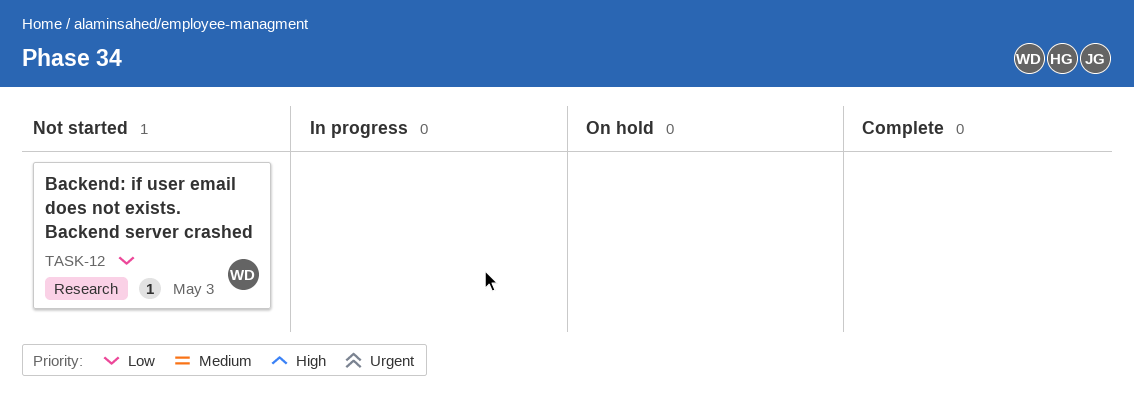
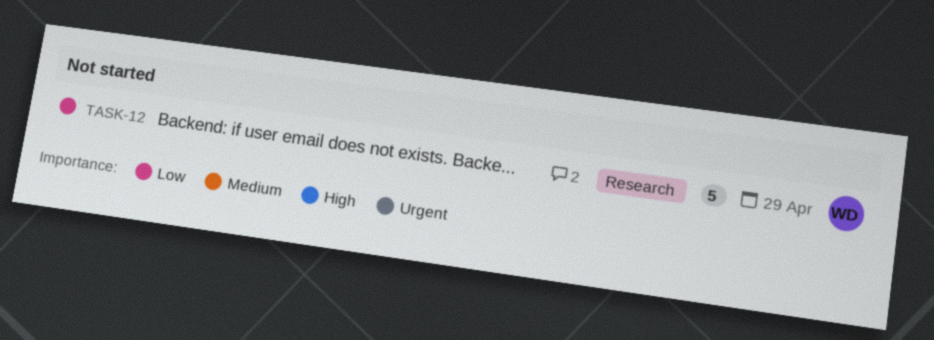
TASK-12, estimate: 1 -> 5
TASK-12, due: May 3 -> Apr 29

